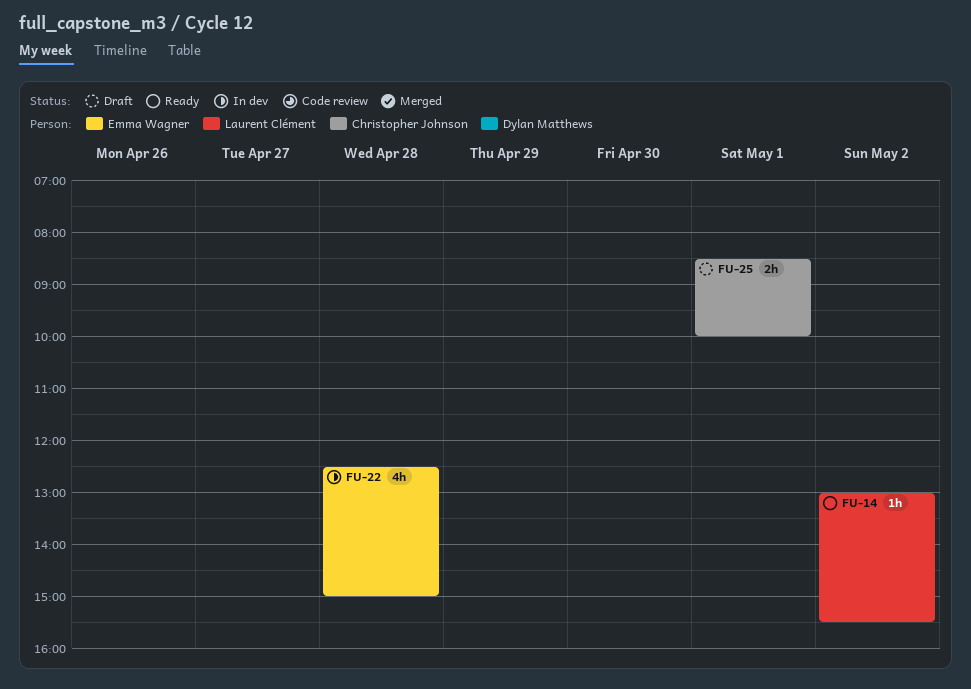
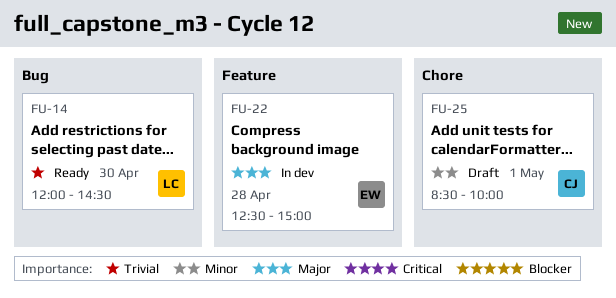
FU-14, day: May 2 -> Apr 30
FU-14, begins: 13:00 -> 12:00
FU-14, ends: 15:30 -> 14:30

